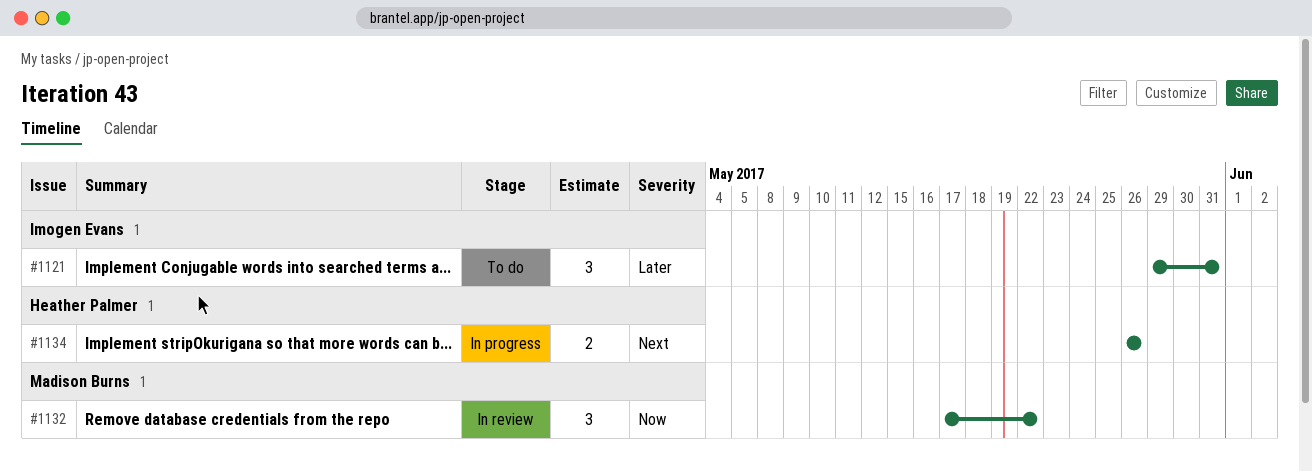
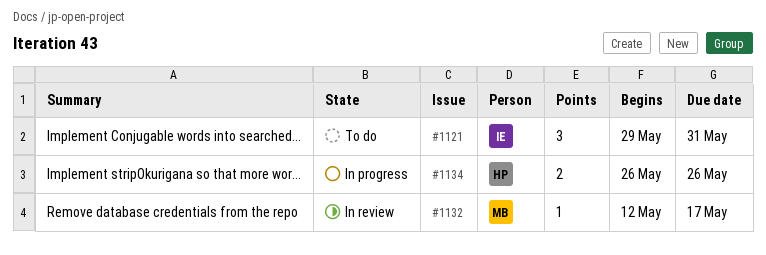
#1132, estimate: 3 -> 1
#1132, start: May 17 -> May 12
#1132, due: May 22 -> May 17

